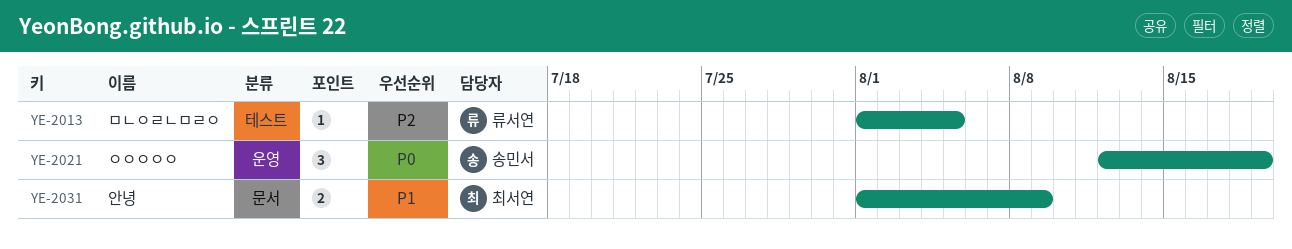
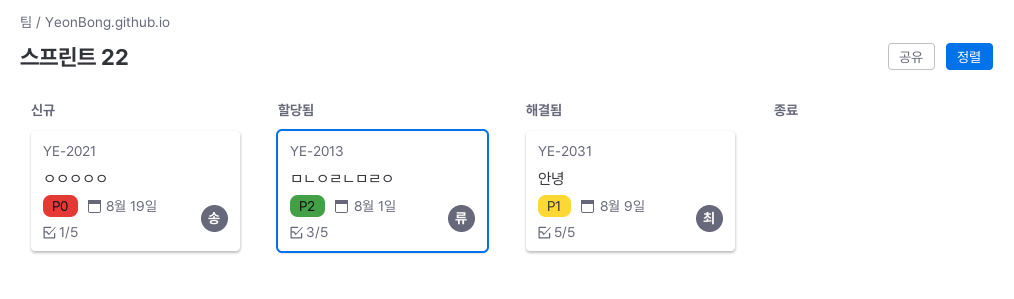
YE-2013, due: Aug 5 -> Aug 1

